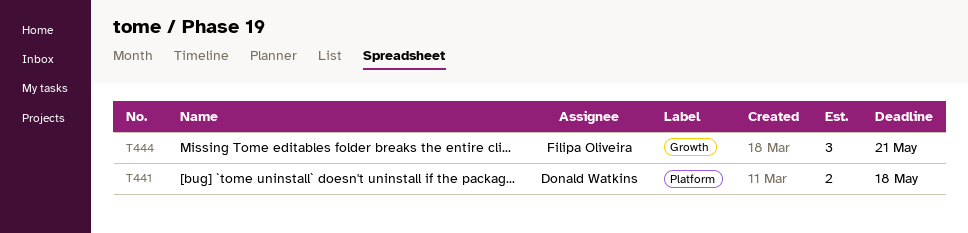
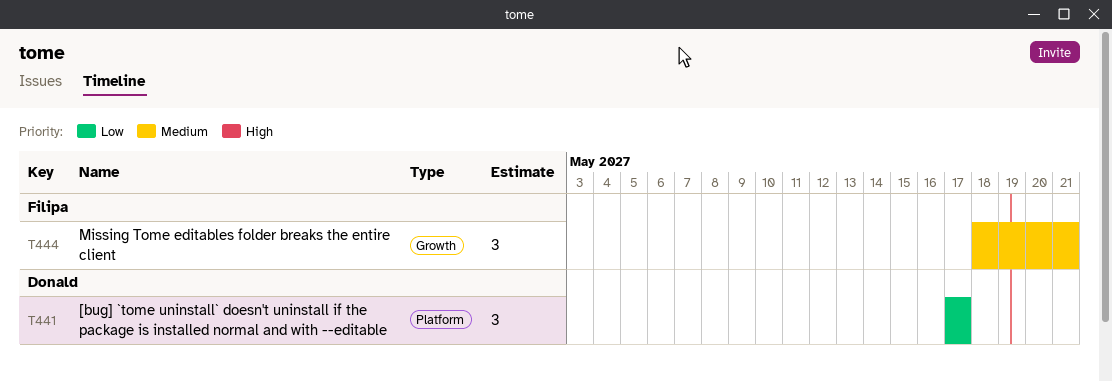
T441, estimate: 2 -> 3
T441, due: May 18 -> May 17

